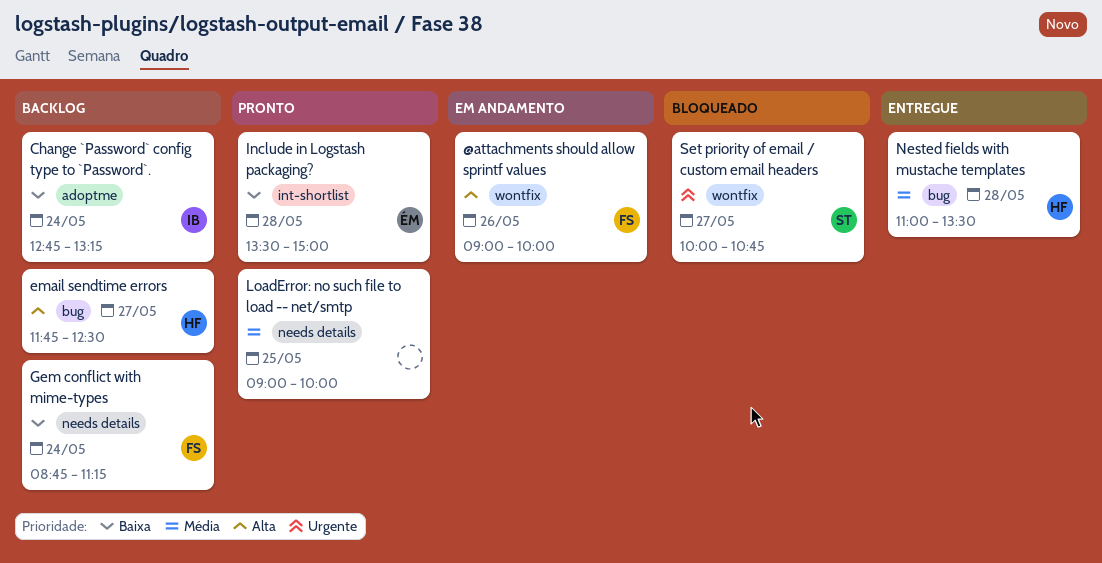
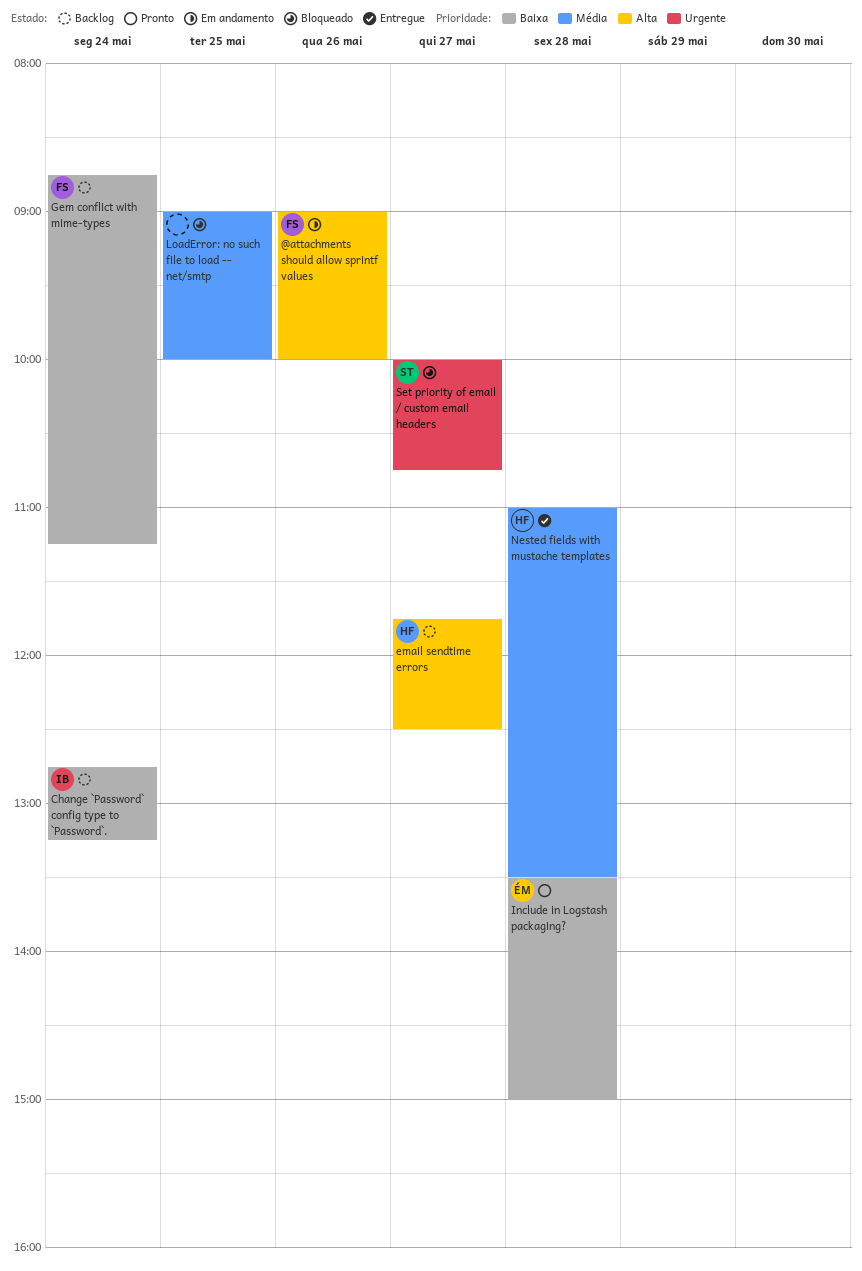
LoadError: no such file to load -- net/smtp, status: Pronto -> Bloqueado

